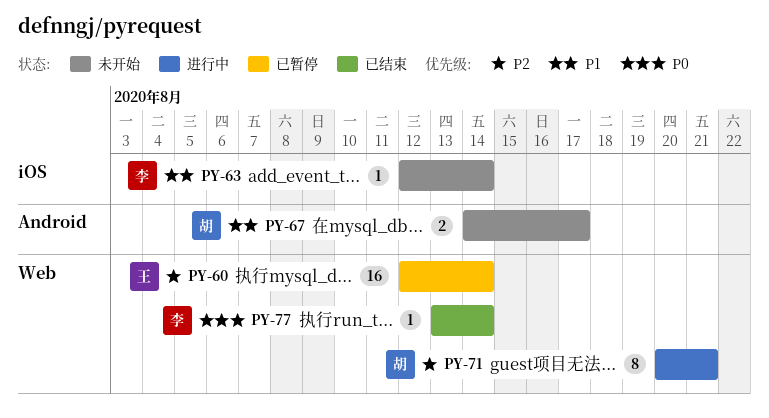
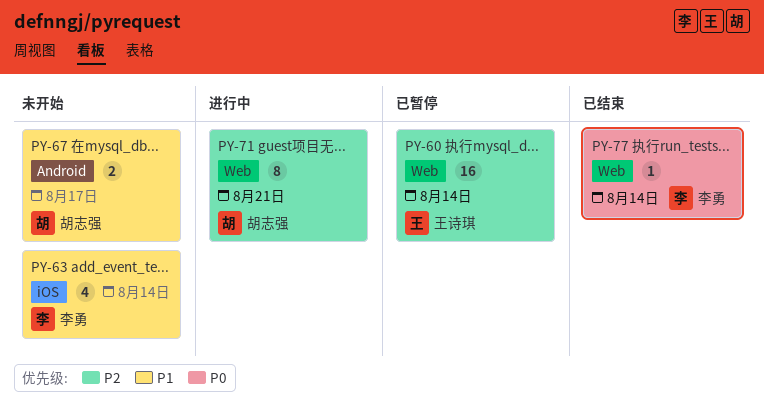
PY-63, estimate: 1 -> 4

